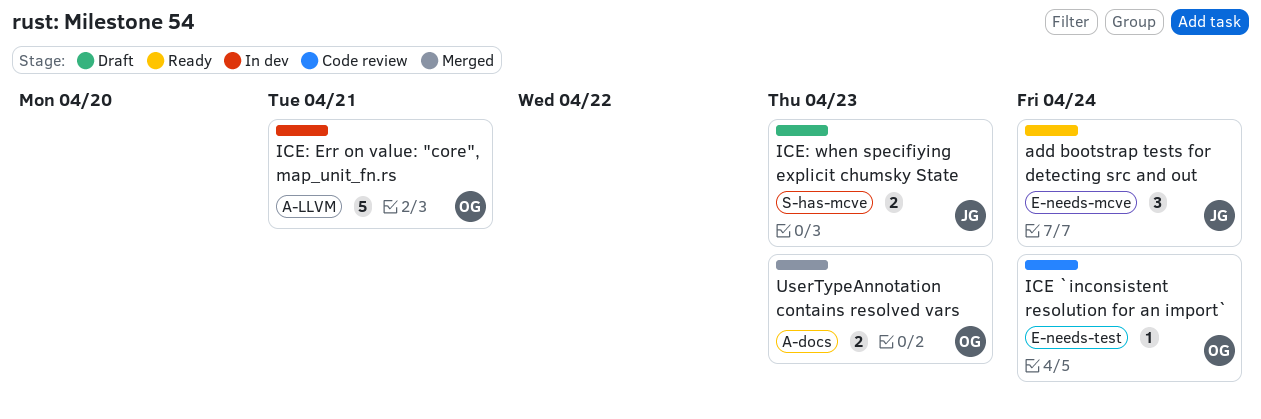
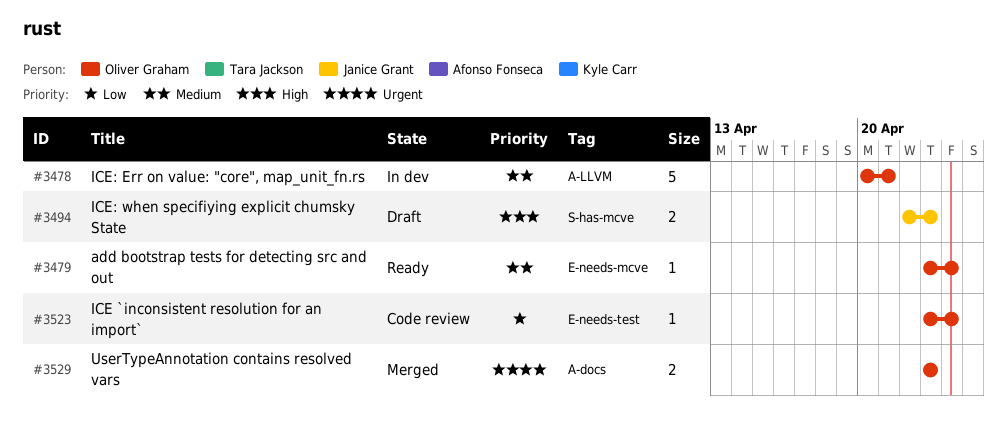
add bootstrap tests for detecting src and out, owner: Janice Grant -> Oliver Graham
add bootstrap tests for detecting src and out, estimate: 3 -> 1

